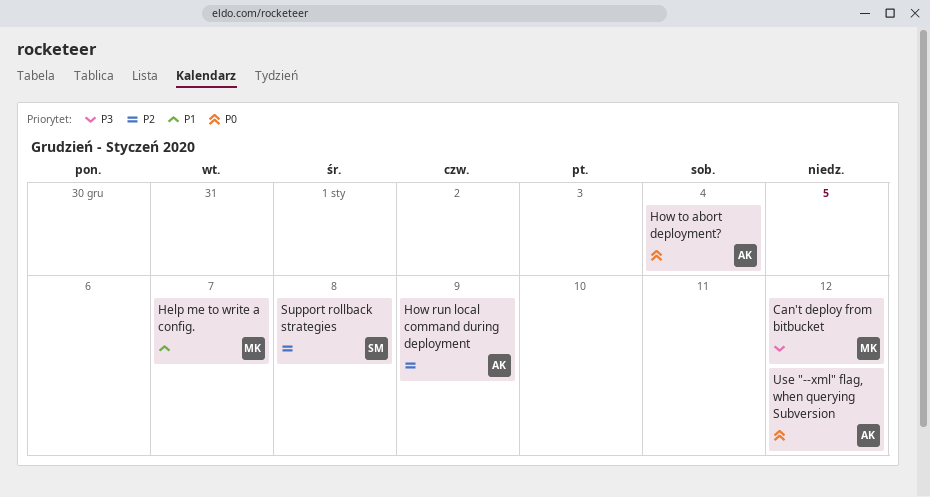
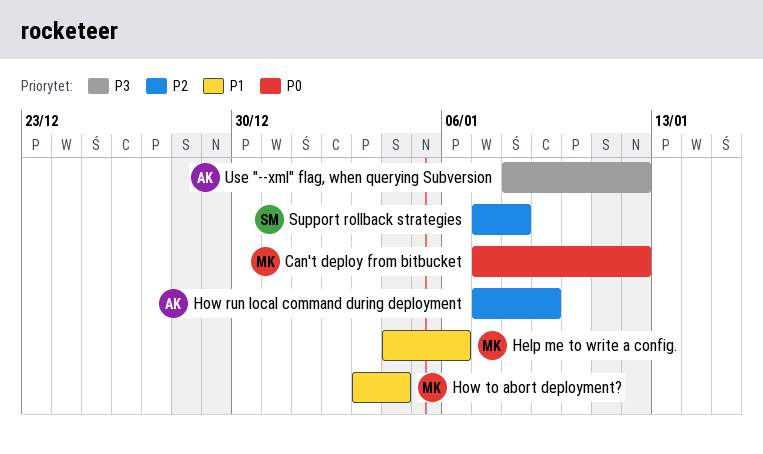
Can't deploy from bitbucket, priority: P3 -> P0
Help me to write a config., due: Jan 7 -> Jan 6
How to abort deployment?, owner: AK -> MK
How to abort deployment?, priority: P0 -> P1
Use "--xml" flag, when querying Subversion, priority: P0 -> P3

